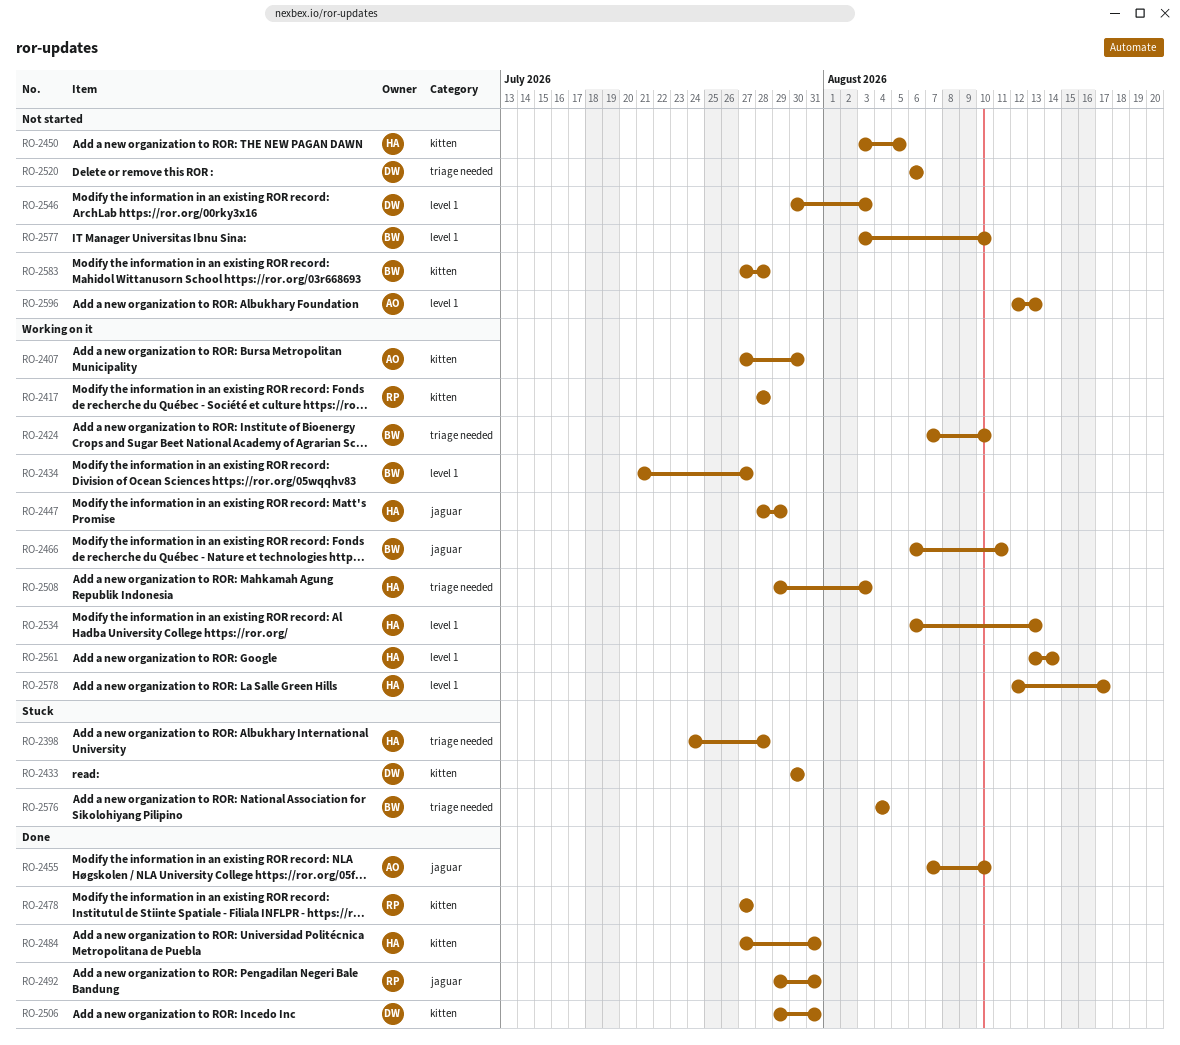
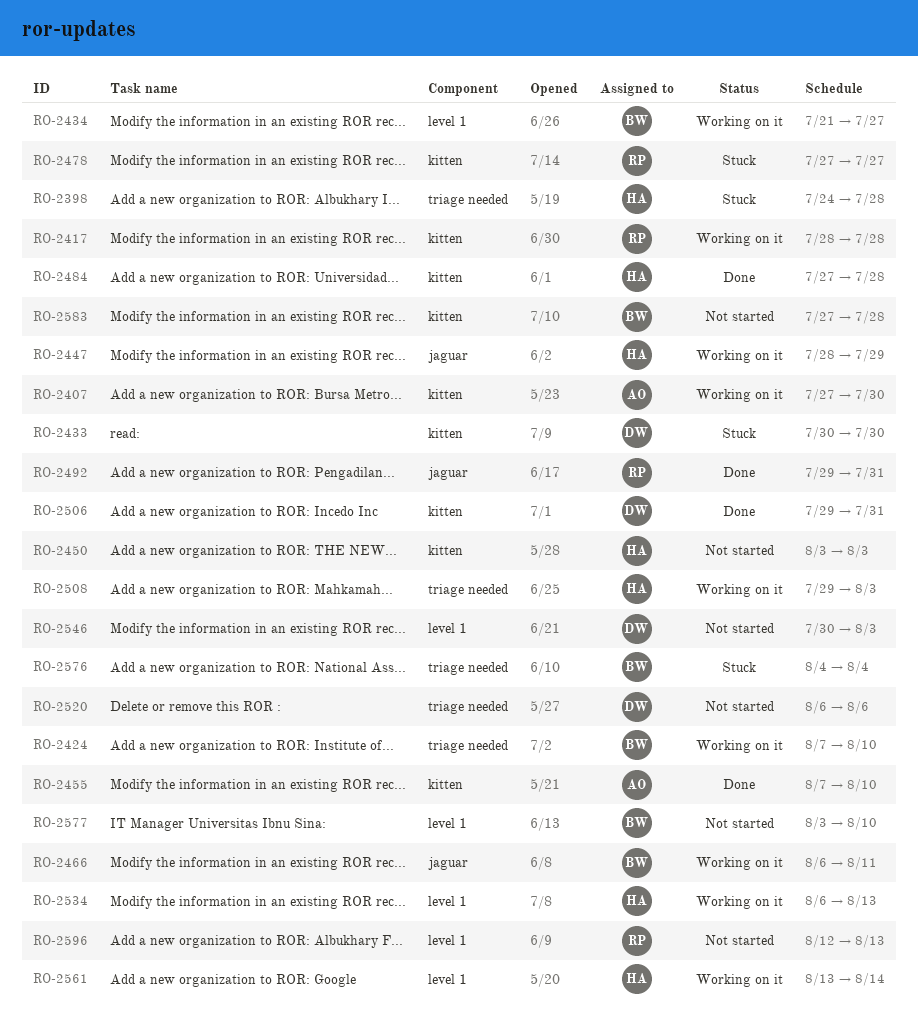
RO-2450, due: Aug 5 -> Aug 3
RO-2455, label: jaguar -> kitten
RO-2478, status: Done -> Stuck
RO-2484, due: Jul 31 -> Jul 28
RO-2578: present -> none
RO-2596, owner: AO -> RP

